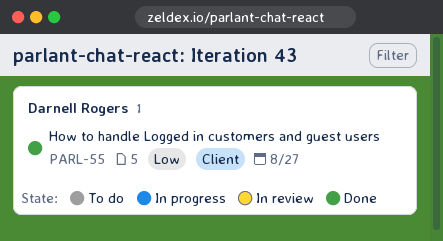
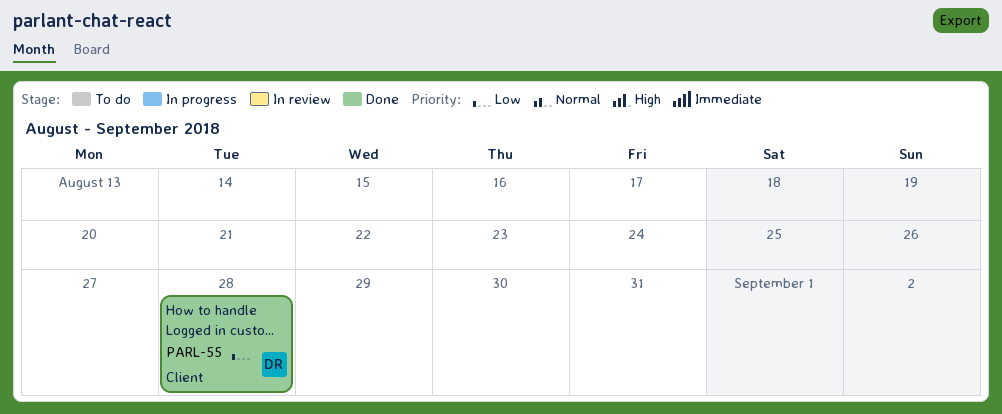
PARL-55, due: Aug 27 -> Aug 28

